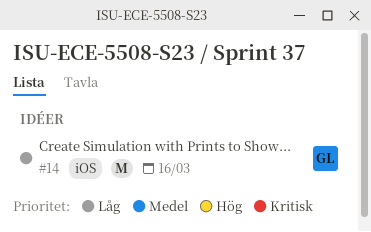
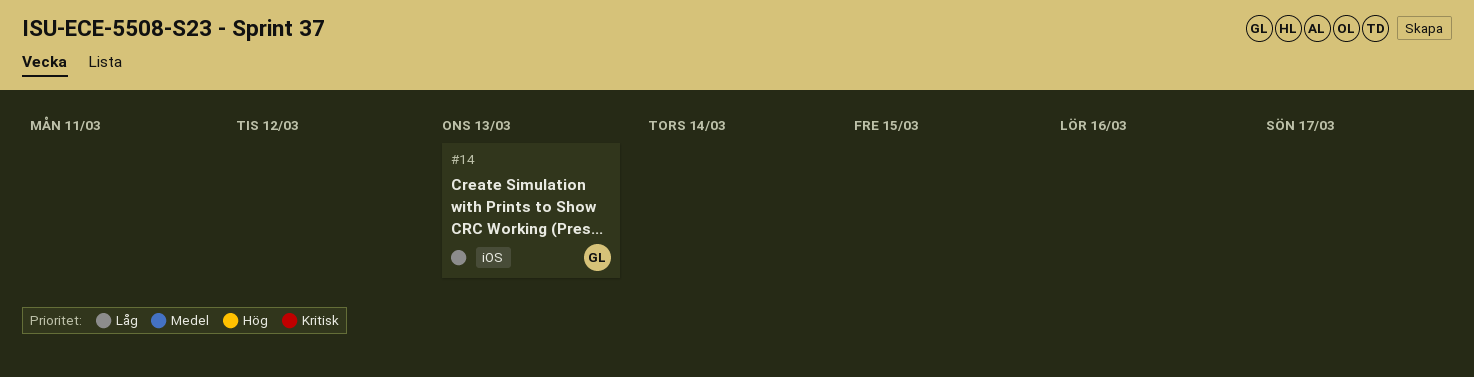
#14, due: Mar 16 -> Mar 13

